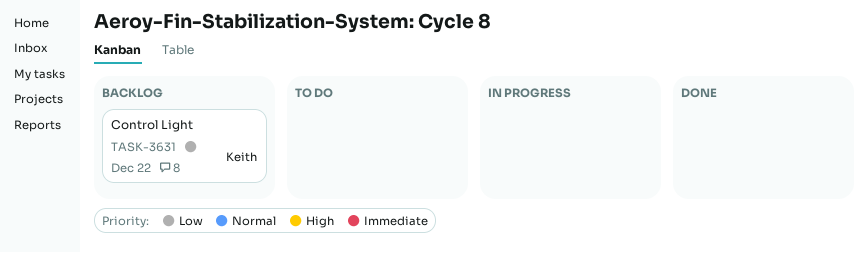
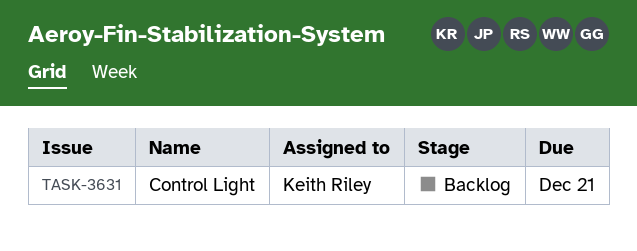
TASK-3631, due: Dec 22 -> Dec 21

